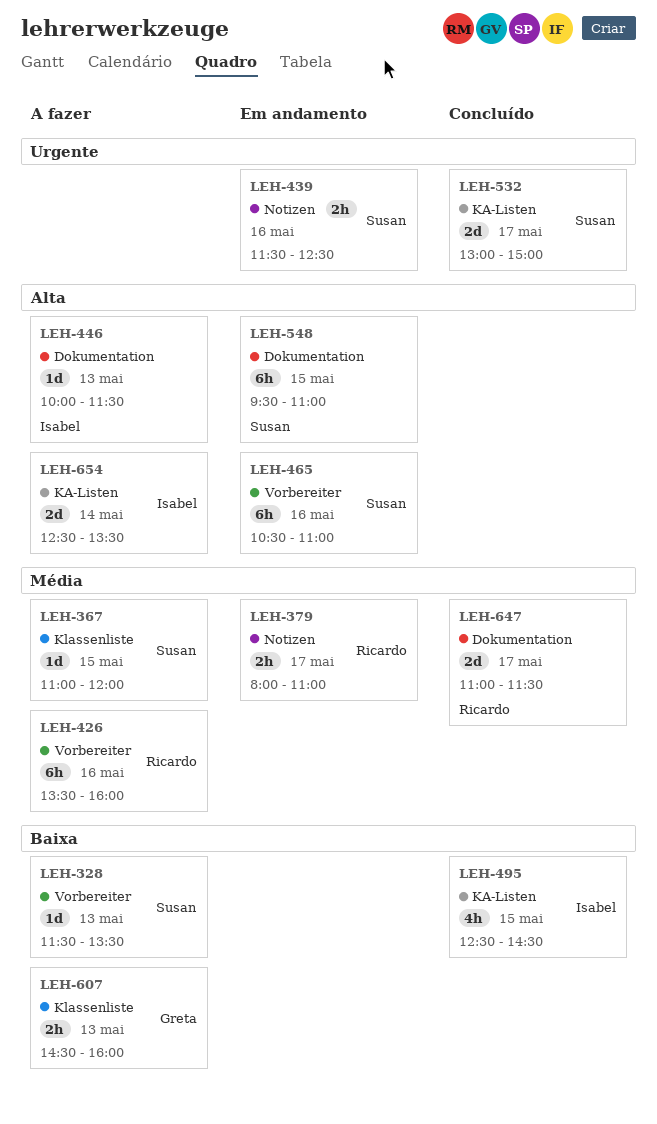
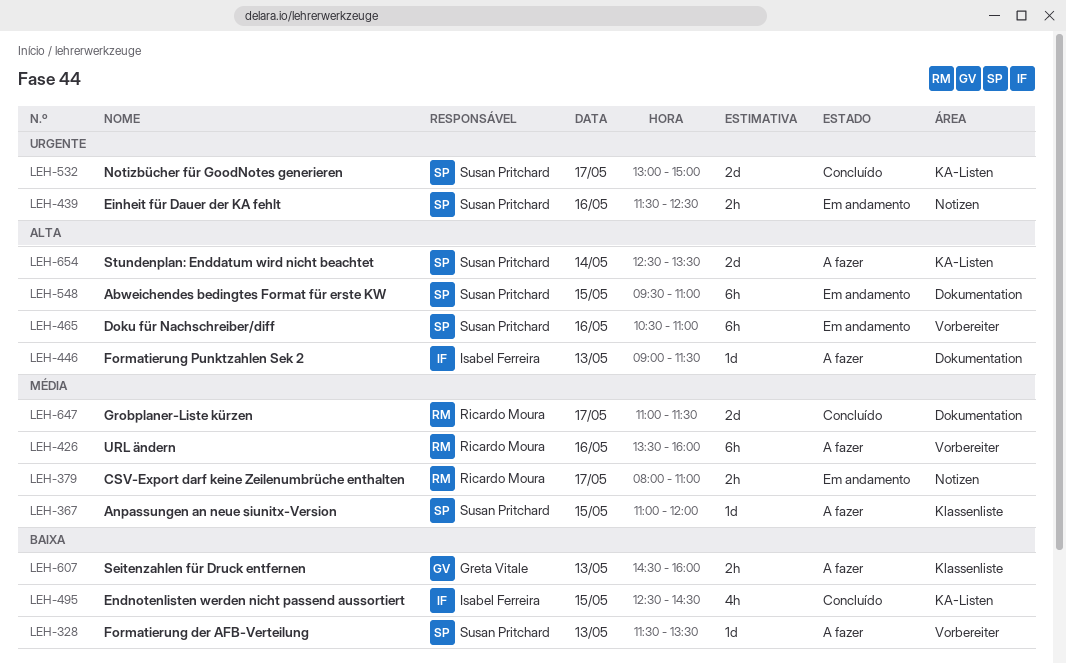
LEH-446, begins: 10:00 -> 09:00
LEH-654, owner: Isabel Ferreira -> Susan Pritchard

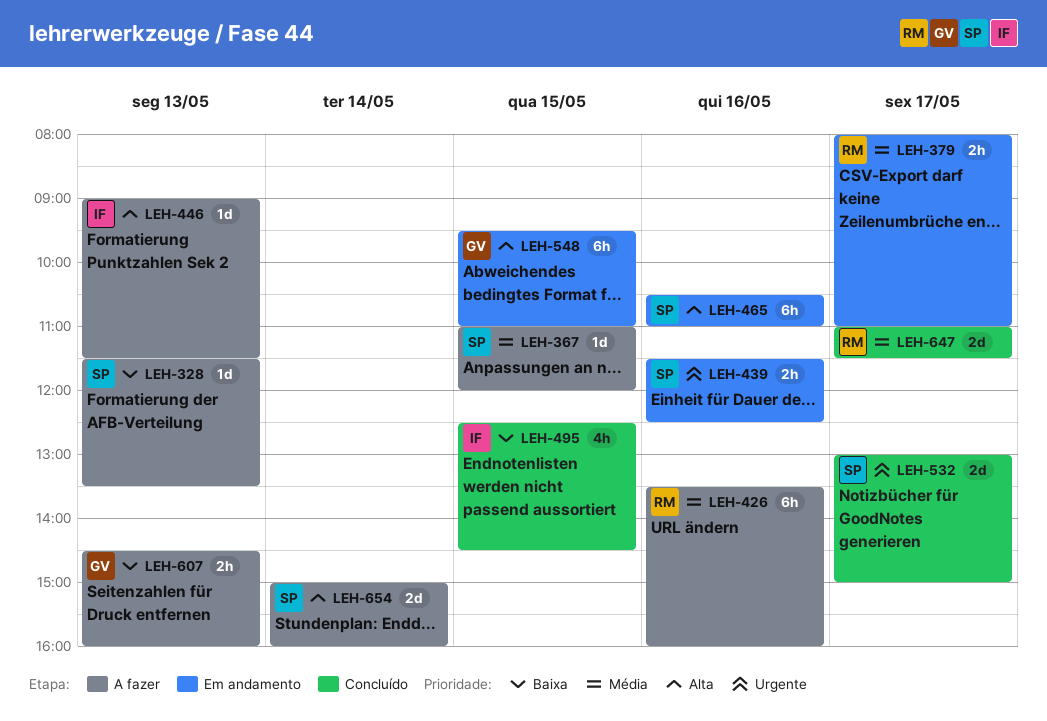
LEH-548, owner: Susan Pritchard -> Greta Vitale
LEH-654, begins: 12:30 -> 15:00
LEH-654, ends: 13:30 -> 16:00

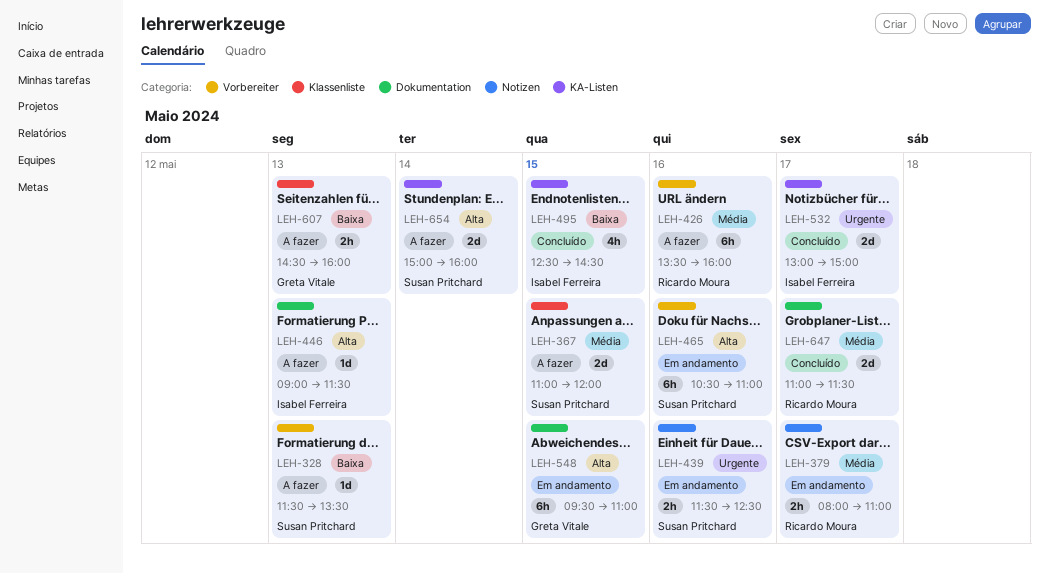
LEH-367, estimate: 1d -> 2d
LEH-532, owner: Susan Pritchard -> Isabel Ferreira

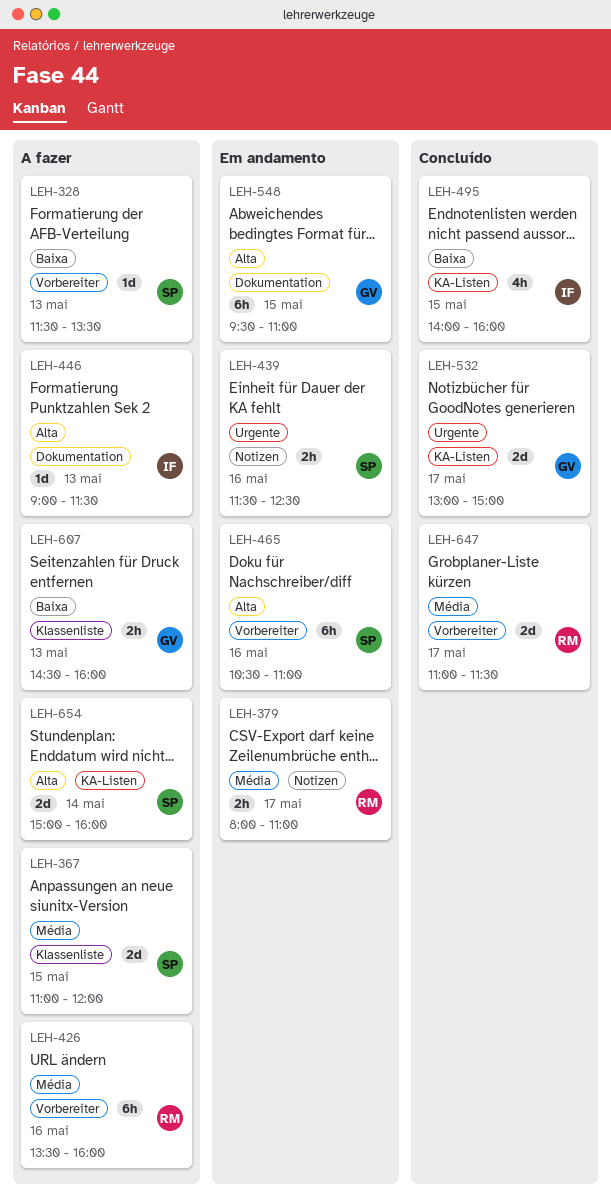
LEH-495, begins: 12:30 -> 14:00
LEH-495, ends: 14:30 -> 16:00
LEH-532, owner: Isabel Ferreira -> Greta Vitale
LEH-647, label: Dokumentation -> Vorbereiter

